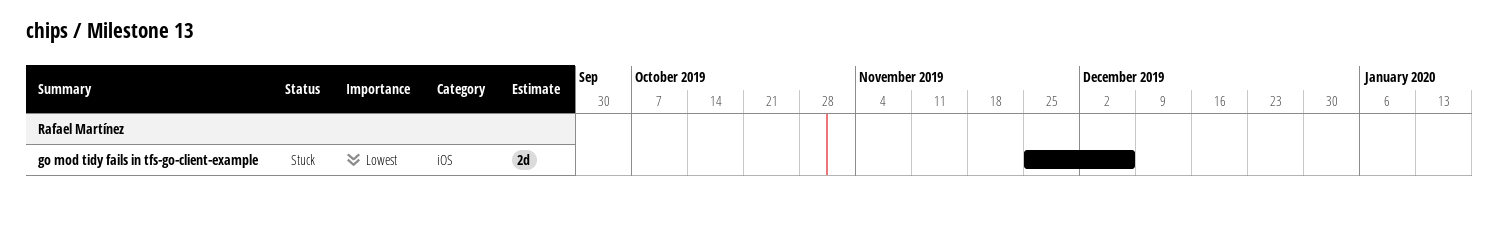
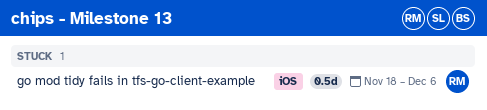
go mod tidy fails in tfs-go-client-example, estimate: 2d -> 0.5d
go mod tidy fails in tfs-go-client-example, start: Nov 25 -> Nov 18

